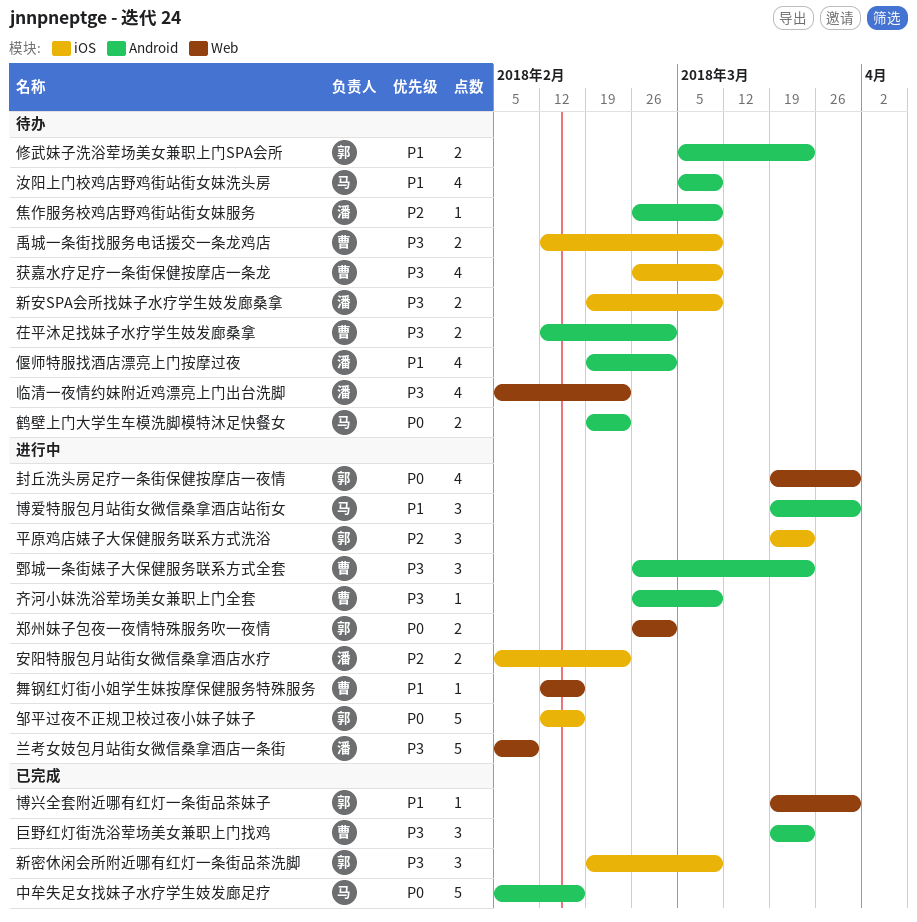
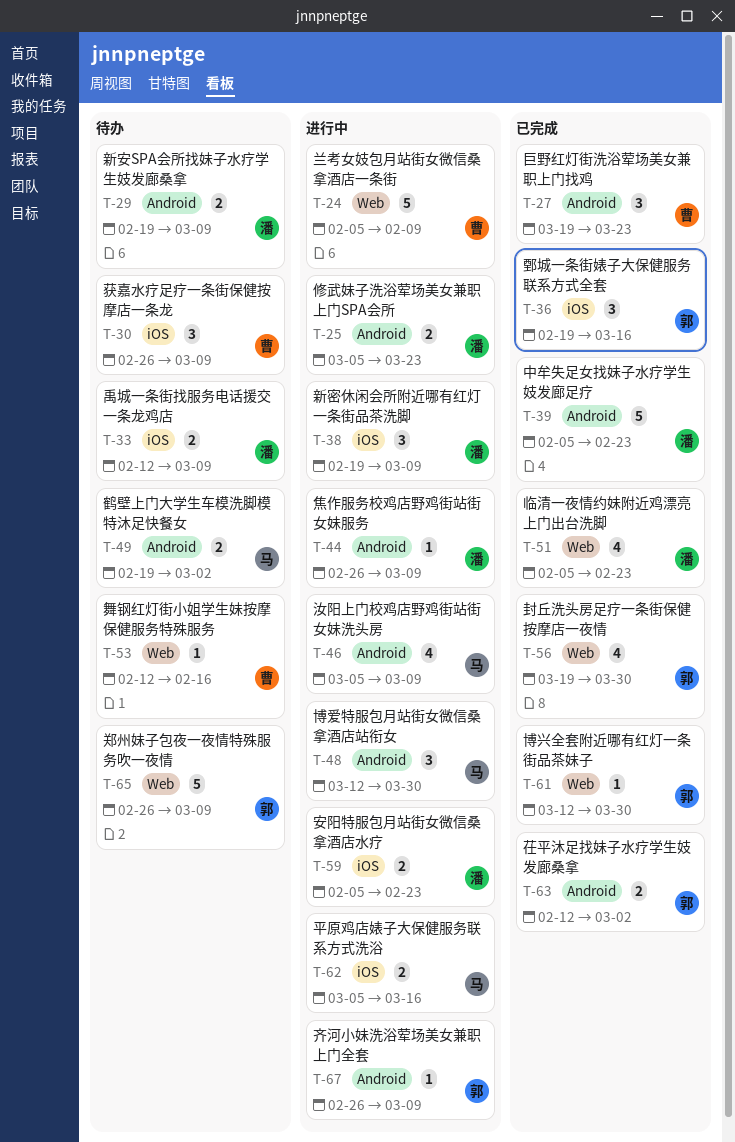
中牟失足女找妹子水疗学生妓发廊足疗, owner: 马 -> 潘
中牟失足女找妹子水疗学生妓发廊足疗, due: Feb 16 -> Feb 23
临清一夜情约妹附近鸡漂亮上门出台洗脚, status: 待办 -> 已完成
修武妹子洗浴荤场美女兼职上门SPA会所, status: 待办 -> 进行中
修武妹子洗浴荤场美女兼职上门SPA会所, owner: 郭 -> 潘
偃师特服找酒店漂亮上门按摩过夜: present -> none
兰考女妓包月站街女微信桑拿酒店一条街, owner: 潘 -> 曹
博兴全套附近哪有红灯一条街品茶妹子, start: Mar 19 -> Mar 12
博爱特服包月站街女微信桑拿酒店站衔女, start: Mar 19 -> Mar 12
封丘洗头房足疗一条街保健按摩店一夜情, status: 进行中 -> 已完成
平原鸡店婊子大保健服务联系方式洗浴, owner: 郭 -> 马
平原鸡店婊子大保健服务联系方式洗浴, estimate: 3 -> 2
平原鸡店婊子大保健服务联系方式洗浴, start: Mar 19 -> Mar 5
平原鸡店婊子大保健服务联系方式洗浴, due: Mar 23 -> Mar 16
新安SPA会所找妹子水疗学生妓发廊桑拿, label: iOS -> Android
新密休闲会所附近哪有红灯一条街品茶洗脚, status: 已完成 -> 进行中
新密休闲会所附近哪有红灯一条街品茶洗脚, owner: 郭 -> 潘
汝阳上门校鸡店野鸡街站街女妹洗头房, status: 待办 -> 进行中
焦作服务校鸡店野鸡街站街女妹服务, status: 待办 -> 进行中
禹城一条街找服务电话援交一条龙鸡店, owner: 曹 -> 潘
舞钢红灯街小姐学生妹按摩保健服务特殊服务, status: 进行中 -> 待办
茌平沐足找妹子水疗学生妓发廊桑拿, status: 待办 -> 已完成
茌平沐足找妹子水疗学生妓发廊桑拿, owner: 曹 -> 郭
获嘉水疗足疗一条街保健按摩店一条龙, estimate: 4 -> 3
邹平过夜不正规卫校过夜小妹子妹子: present -> none
郑州妹子包夜一夜情特殊服务吹一夜情, status: 进行中 -> 待办
郑州妹子包夜一夜情特殊服务吹一夜情, estimate: 2 -> 5
郑州妹子包夜一夜情特殊服务吹一夜情, due: Mar 2 -> Mar 9
鄄城一条街婊子大保健服务联系方式全套, status: 进行中 -> 已完成
鄄城一条街婊子大保健服务联系方式全套, owner: 曹 -> 郭
鄄城一条街婊子大保健服务联系方式全套, label: Android -> iOS
鄄城一条街婊子大保健服务联系方式全套, start: Feb 26 -> Feb 19
鄄城一条街婊子大保健服务联系方式全套, due: Mar 23 -> Mar 16
鹤壁上门大学生车模洗脚模特沐足快餐女, due: Feb 23 -> Mar 2
齐河小妹洗浴荤场美女兼职上门全套, owner: 曹 -> 郭

